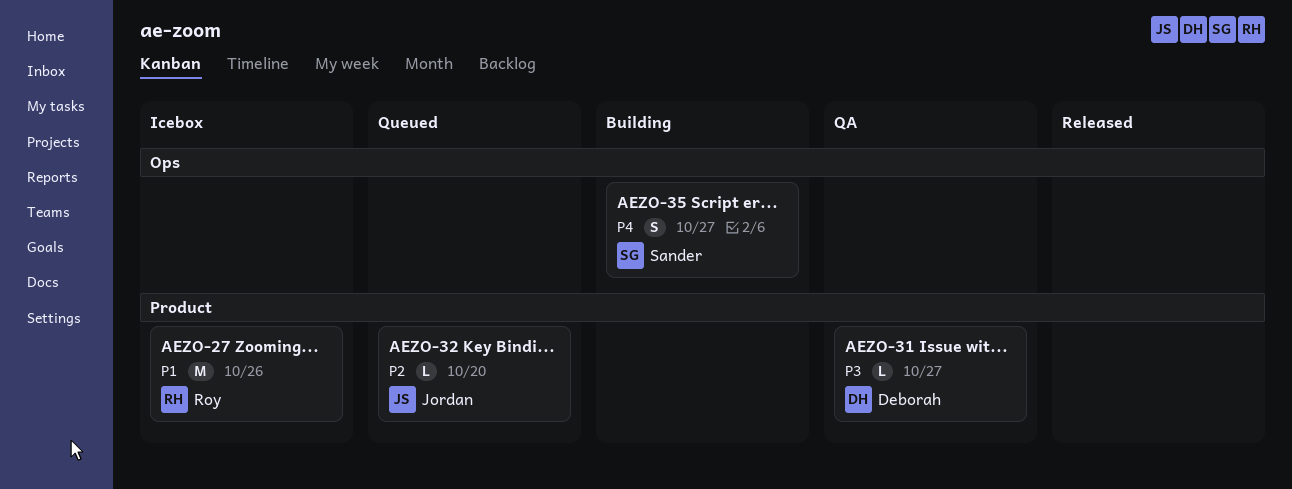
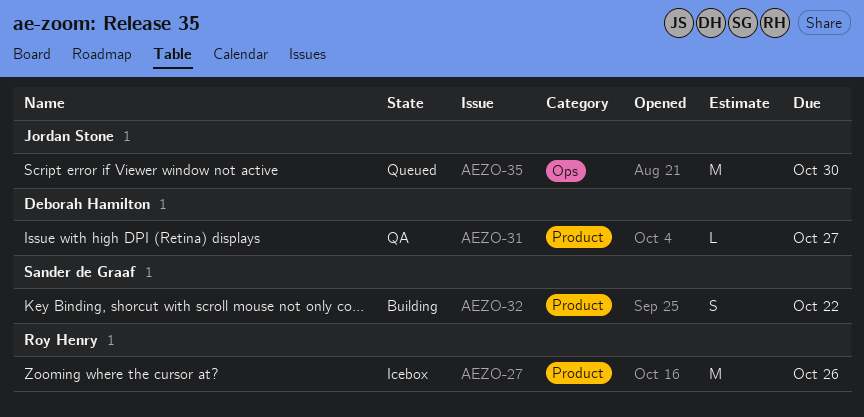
AEZO-32, status: Queued -> Building
AEZO-32, owner: Jordan Stone -> Sander de Graaf
AEZO-32, estimate: L -> S
AEZO-32, due: Oct 20 -> Oct 22
AEZO-35, status: Building -> Queued
AEZO-35, owner: Sander de Graaf -> Jordan Stone
AEZO-35, estimate: S -> M
AEZO-35, due: Oct 27 -> Oct 30

